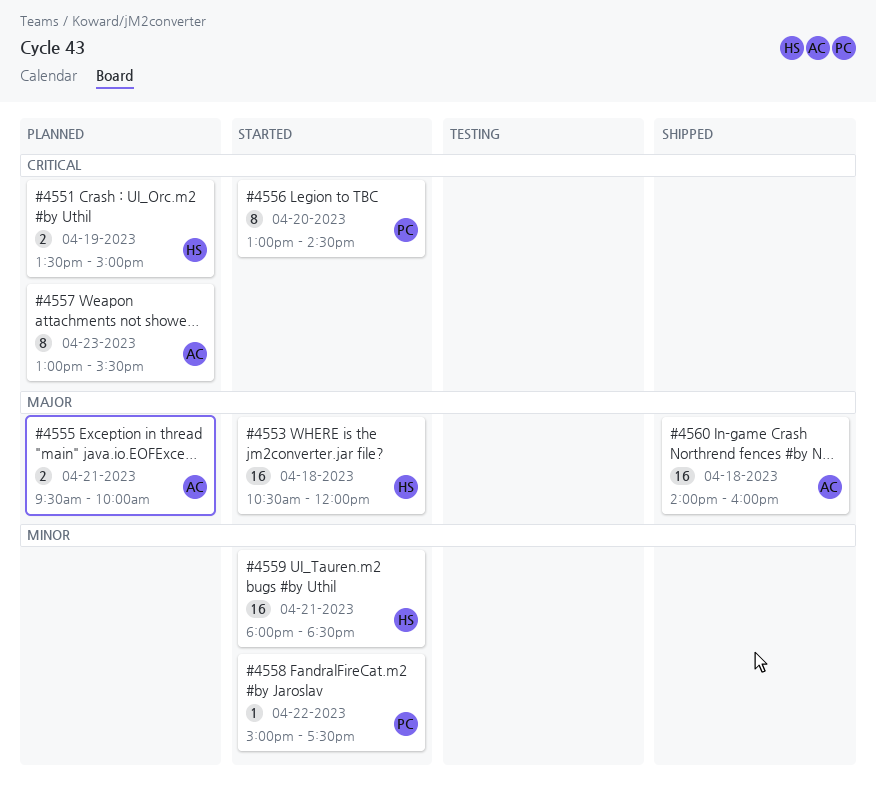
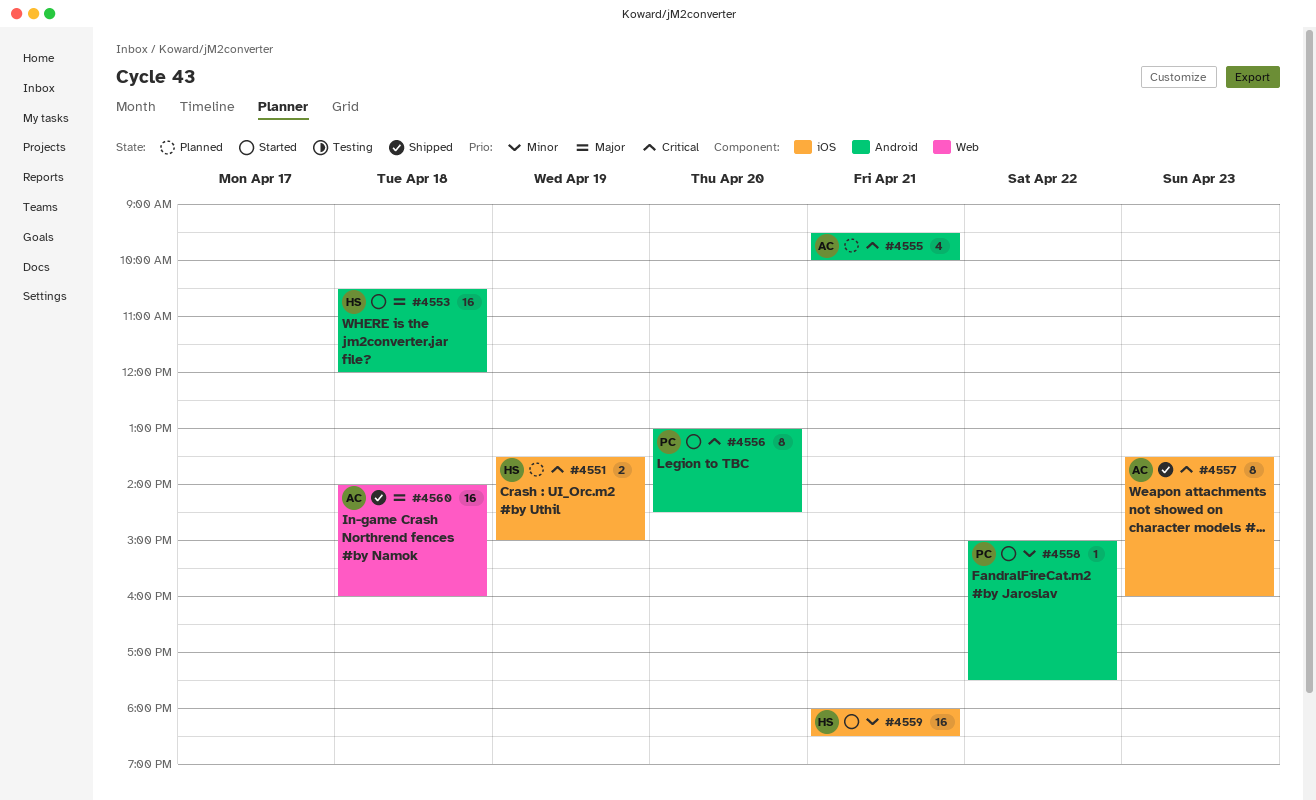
#4555, priority: Major -> Critical
#4555, estimate: 2 -> 4
#4557, status: Planned -> Shipped
#4557, begins: 13:00 -> 13:30
#4557, ends: 15:30 -> 16:00

